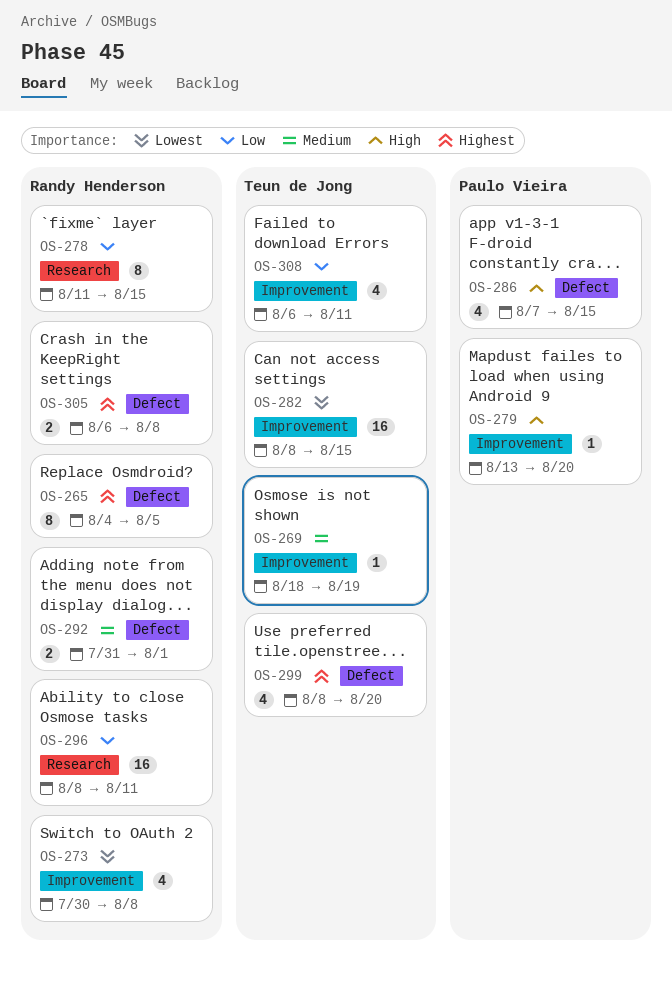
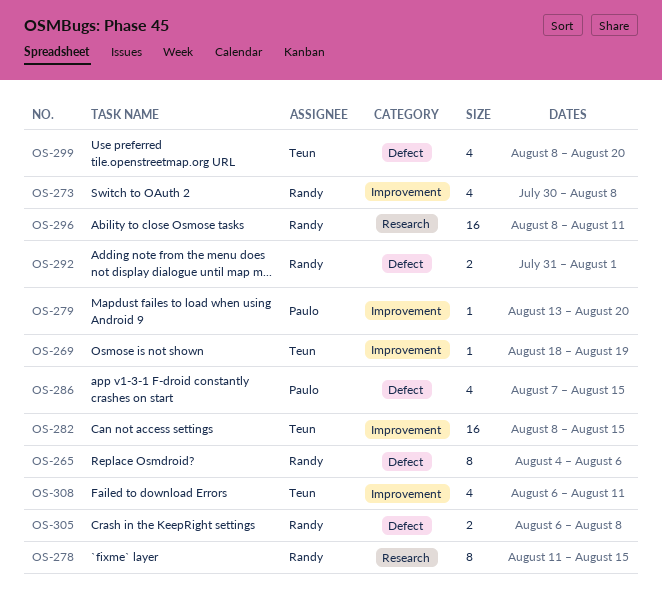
OS-265, due: Aug 5 -> Aug 6

